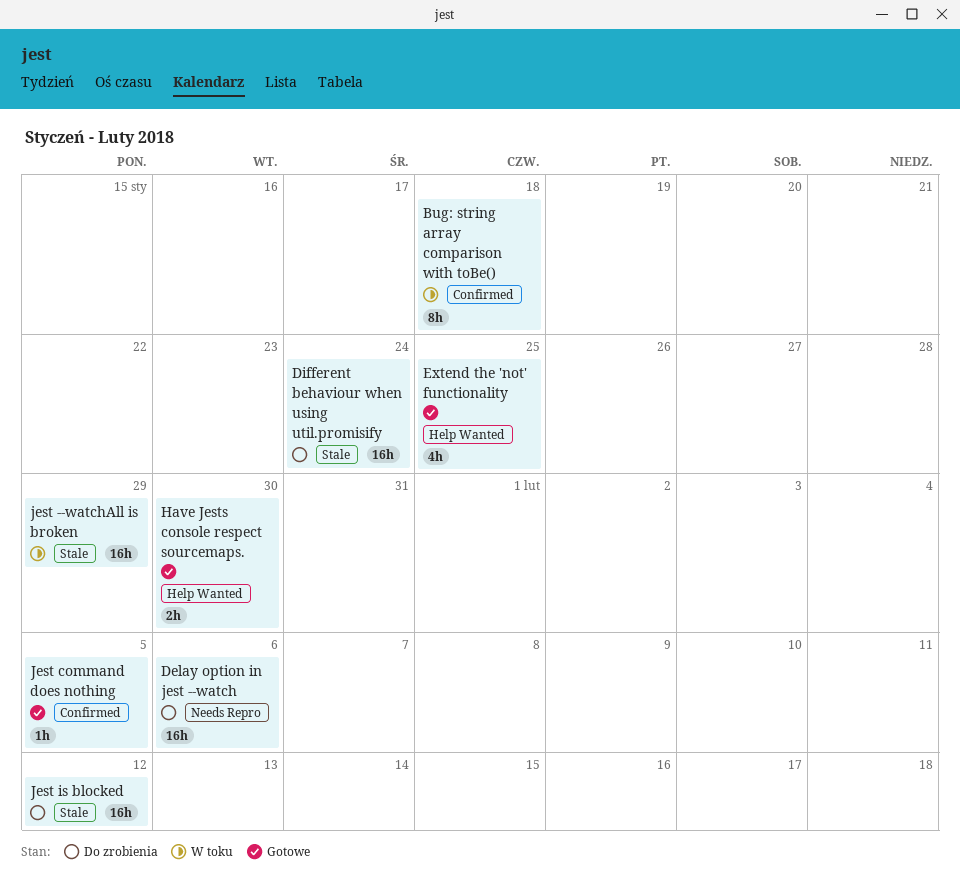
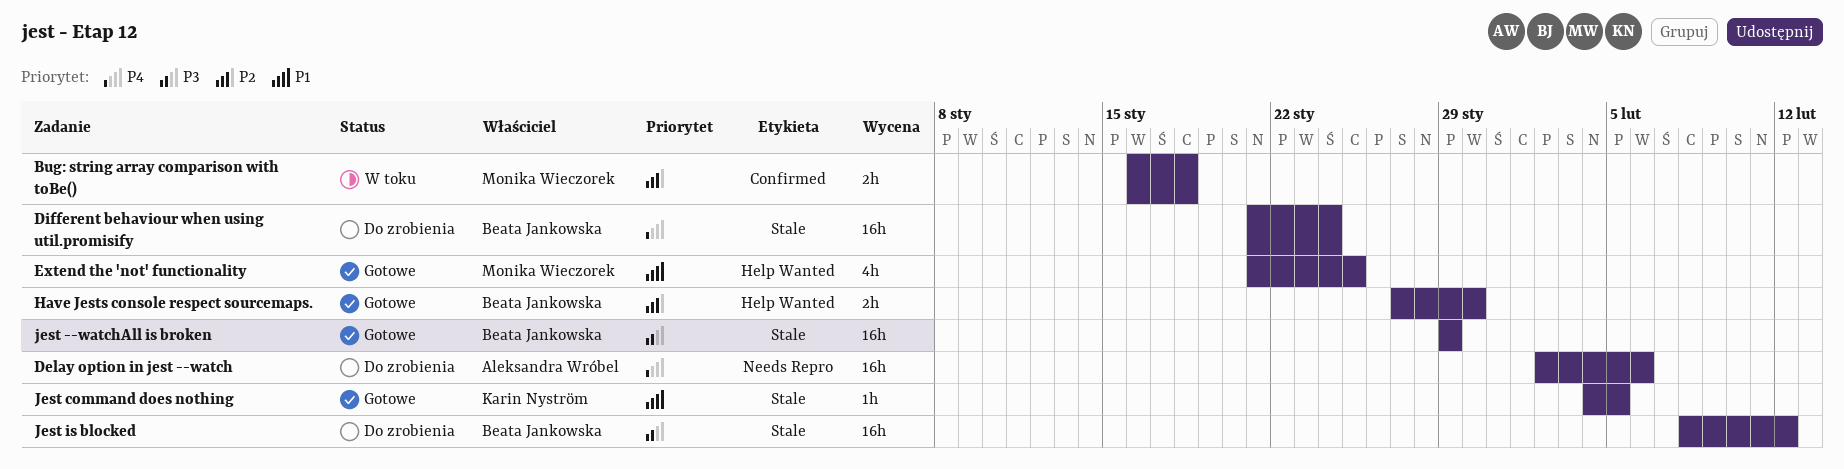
Bug: string array comparison with toBe(), estimate: 8h -> 2h
jest --watchAll is broken, status: W toku -> Gotowe
Jest command does nothing, label: Confirmed -> Stale

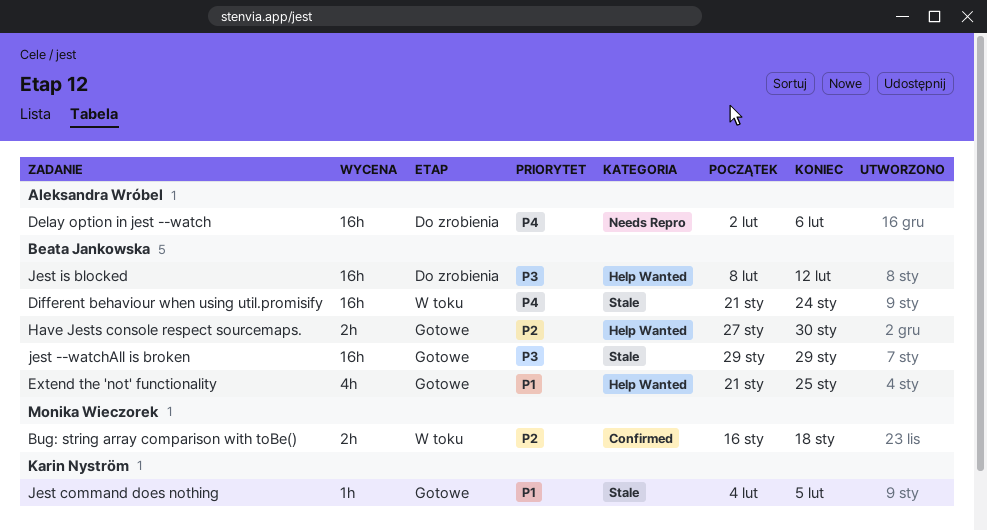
Different behaviour when using util.promisify, status: Do zrobienia -> W toku
Extend the 'not' functionality, owner: Monika Wieczorek -> Beata Jankowska
Jest is blocked, label: Stale -> Help Wanted

